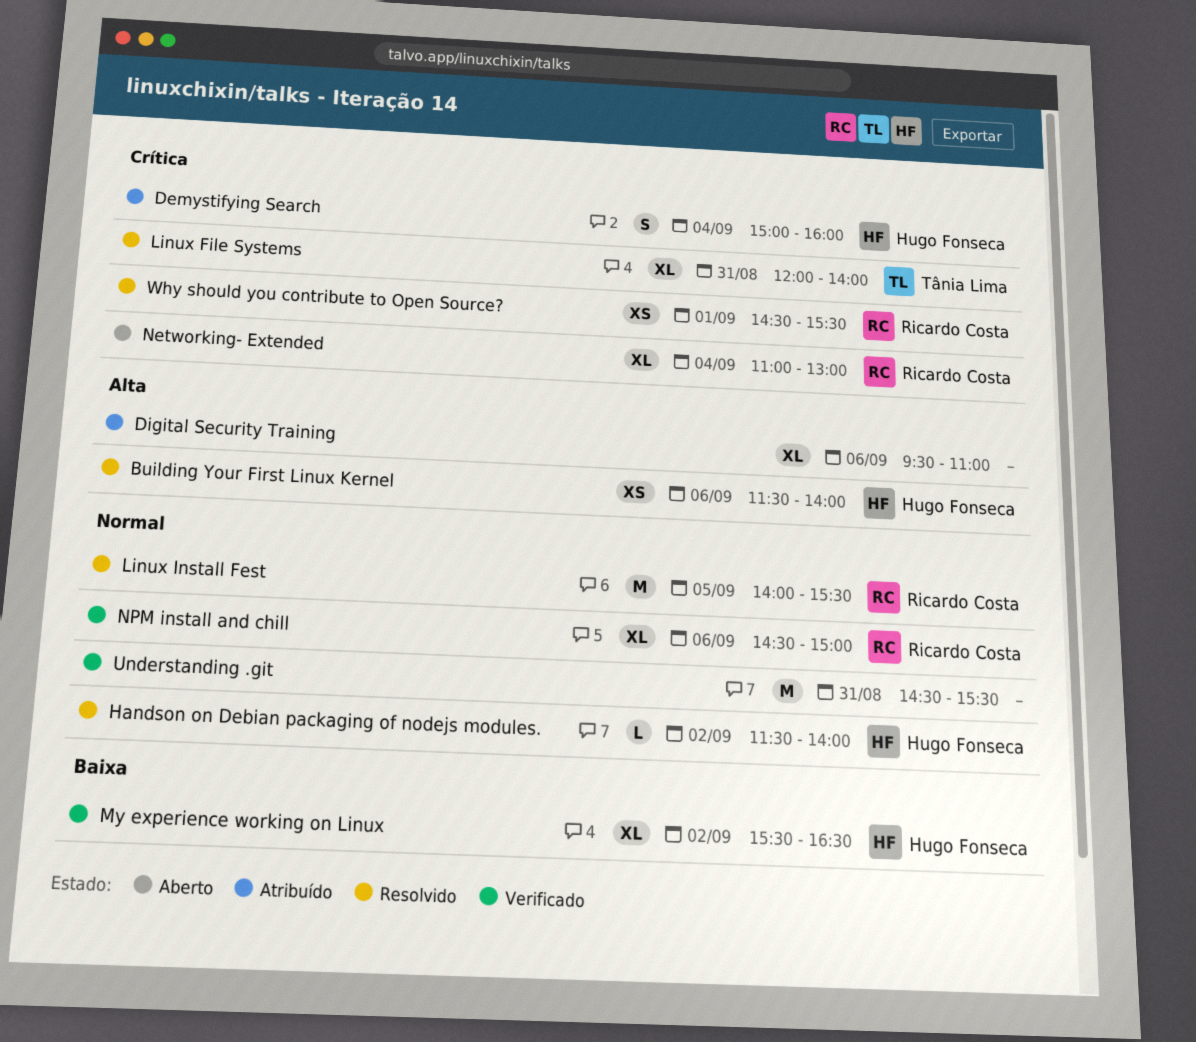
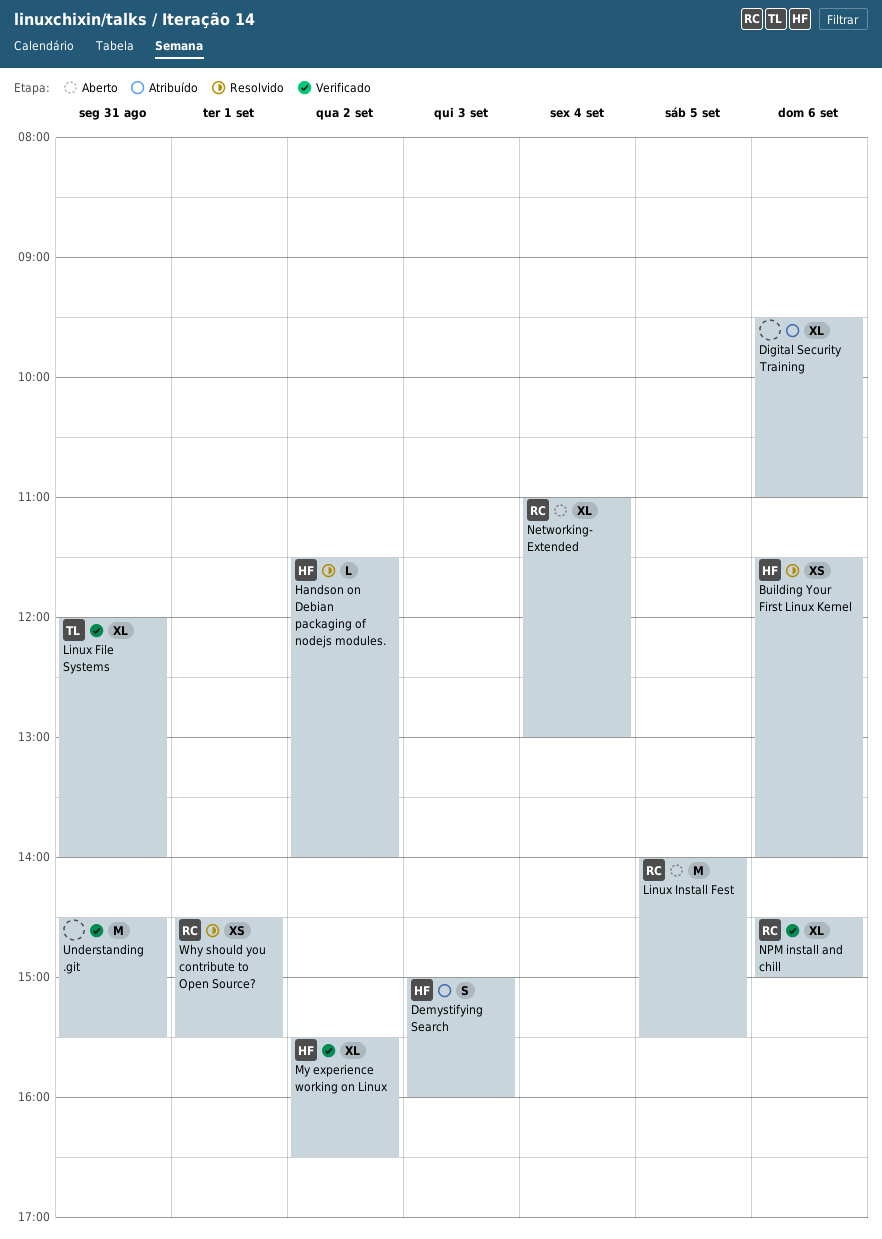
Demystifying Search, day: Sep 4 -> Sep 3
Linux File Systems, status: Resolvido -> Verificado
Linux Install Fest, status: Resolvido -> Aberto

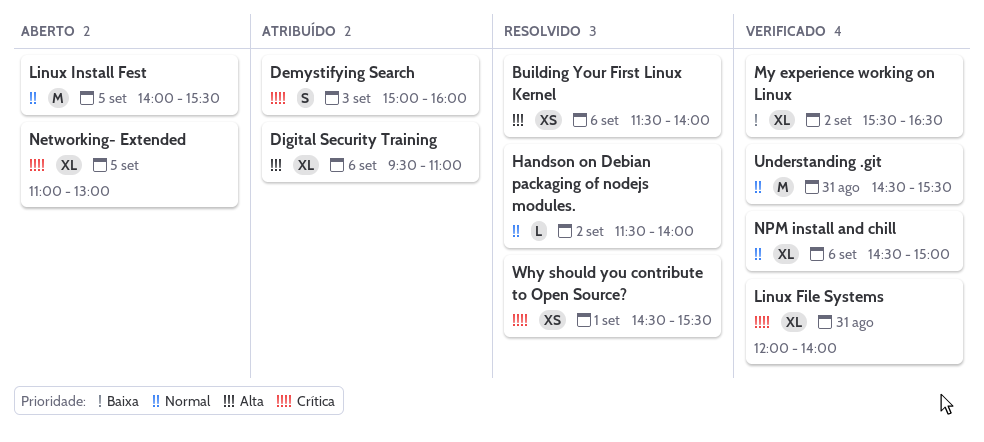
Networking- Extended, day: Sep 4 -> Sep 5

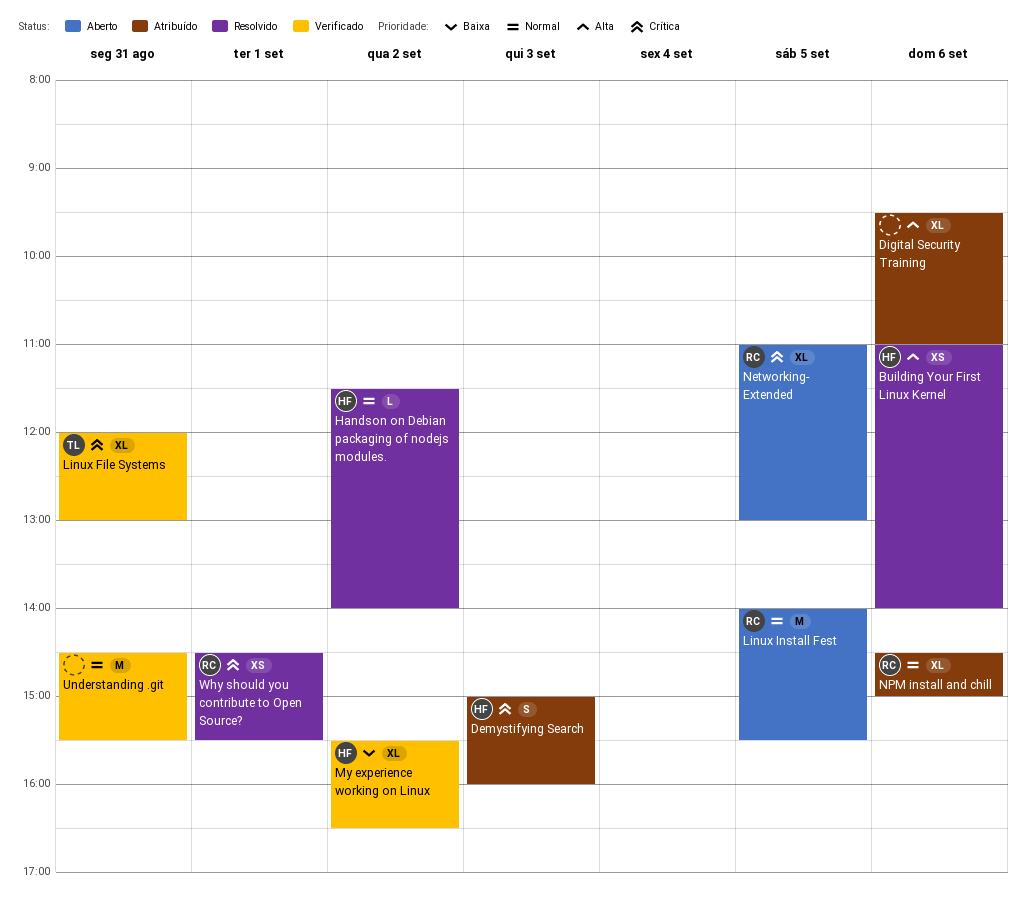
Building Your First Linux Kernel, begins: 11:30 -> 11:00
Linux File Systems, ends: 14:00 -> 13:00
NPM install and chill, status: Verificado -> Atribuído

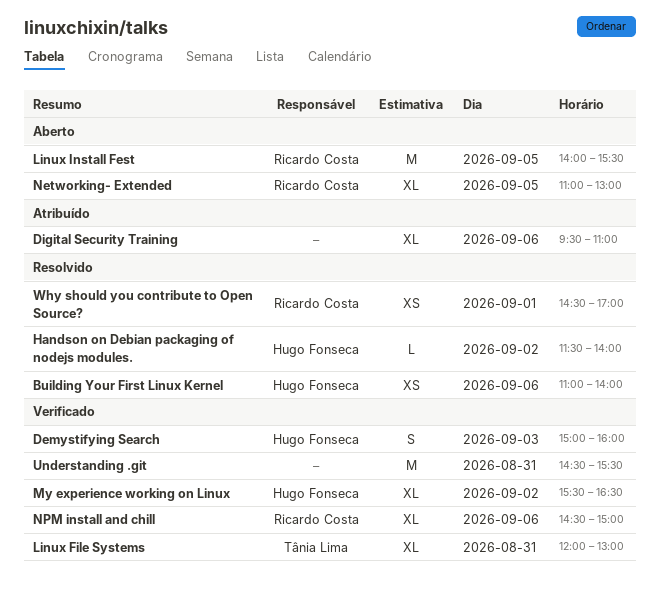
Demystifying Search, status: Atribuído -> Verificado
NPM install and chill, status: Atribuído -> Verificado
Why should you contribute to Open Source?, ends: 15:30 -> 17:00

